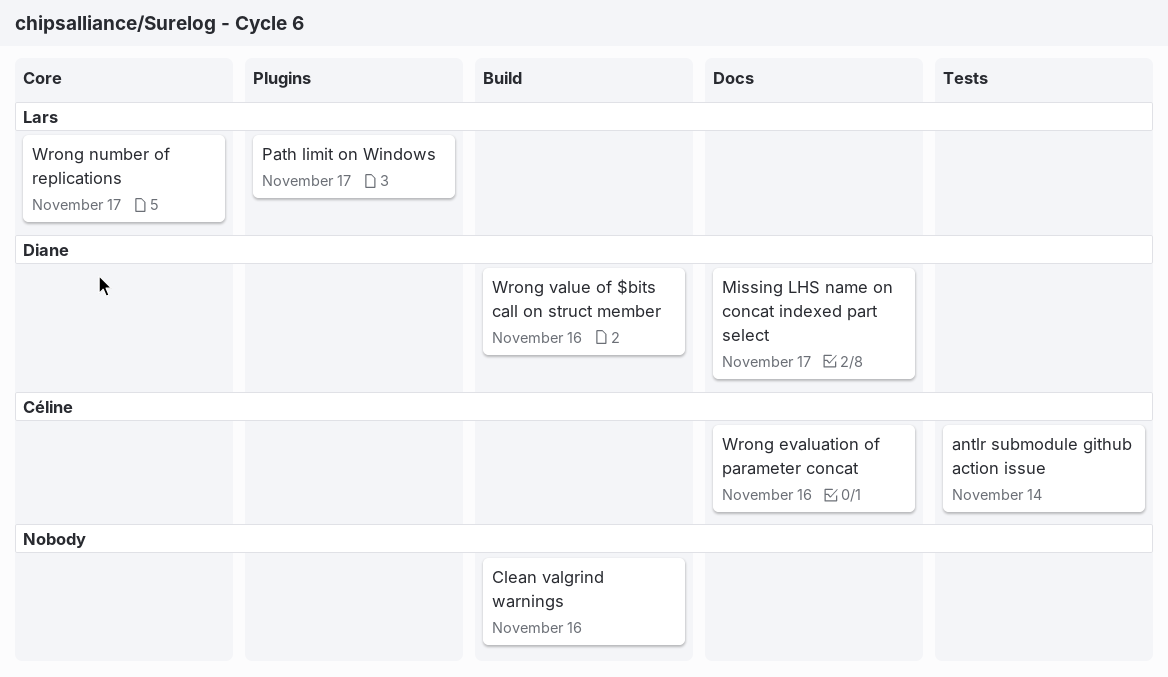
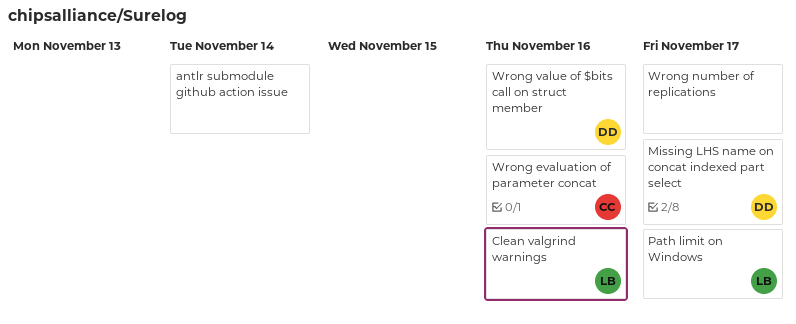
antlr submodule github action issue, owner: Céline -> none
Clean valgrind warnings, owner: none -> Lars
Wrong number of replications, owner: Lars -> none

